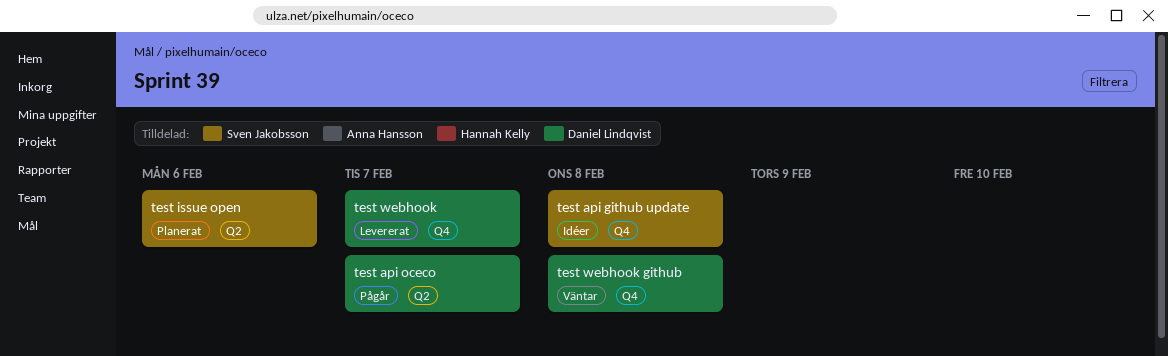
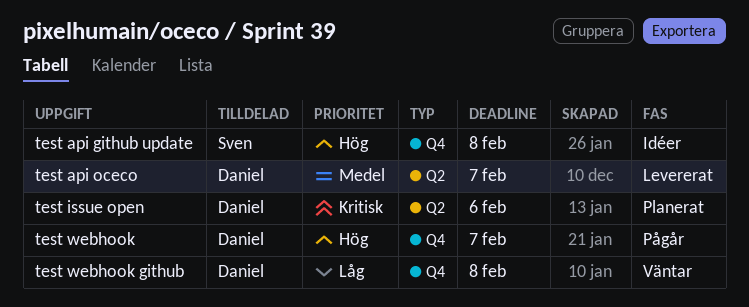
test api oceco, status: Pågår -> Levererat
test issue open, owner: Sven Jakobsson -> Daniel Lindqvist
test webhook, status: Levererat -> Pågår

